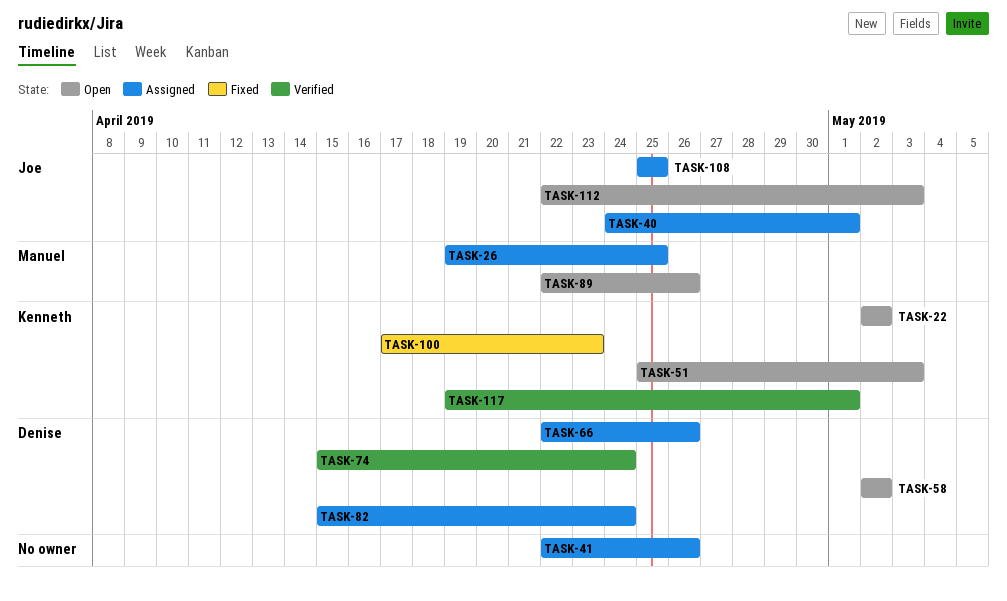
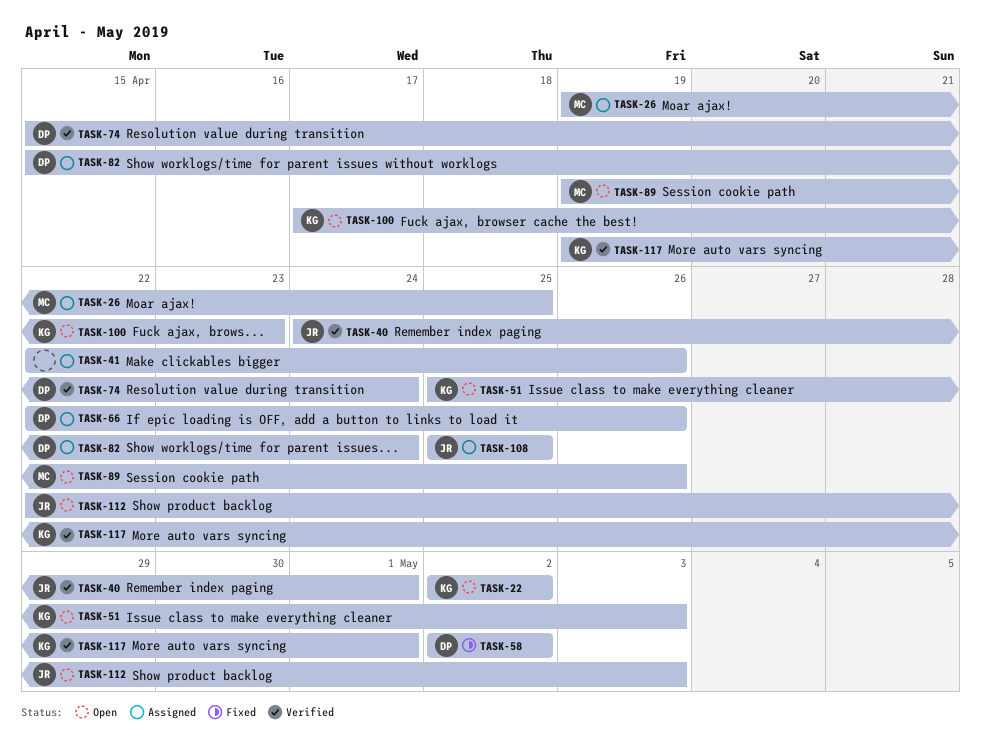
TASK-40, status: Assigned -> Verified
TASK-58, status: Open -> Fixed
TASK-89, start: Apr 22 -> Apr 19
TASK-100, status: Fixed -> Open

